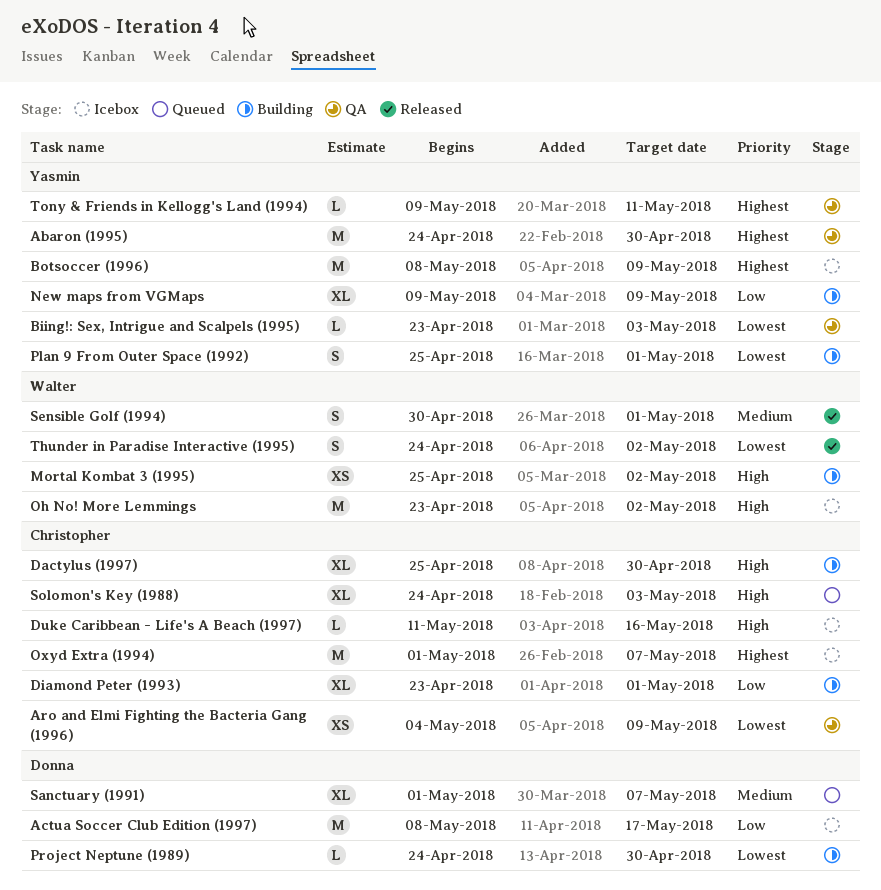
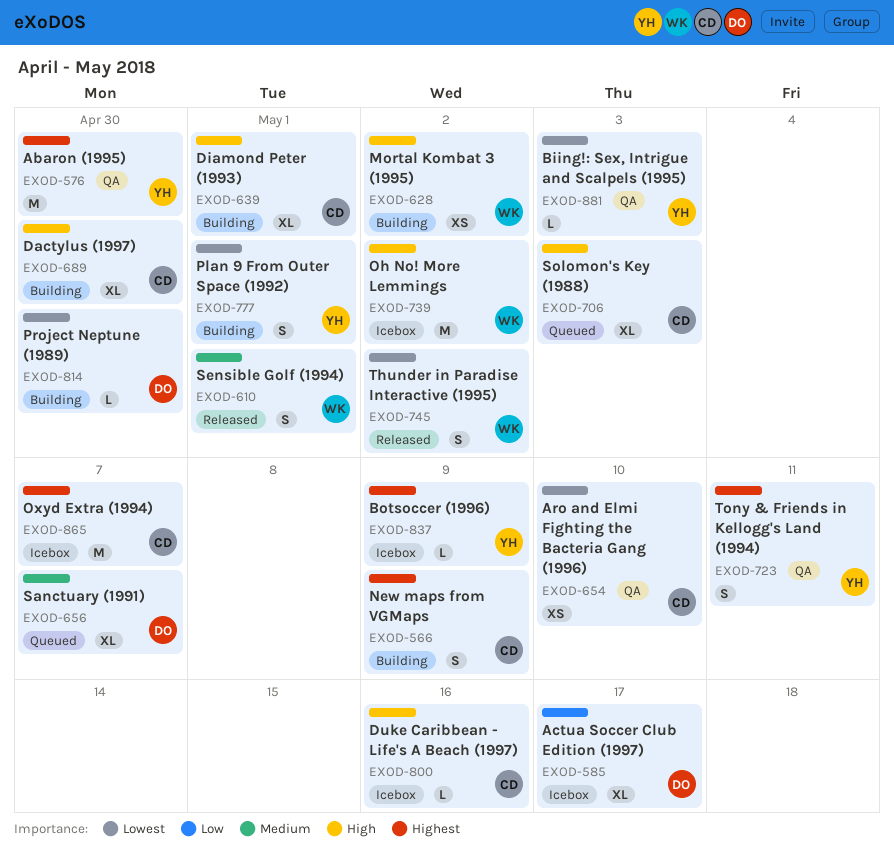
Actua Soccer Club Edition (1997), estimate: M -> XL
Aro and Elmi Fighting the Bacteria Gang (1996), due: May 9 -> May 10
Botsoccer (1996), estimate: M -> L
Diamond Peter (1993), priority: Low -> High
New maps from VGMaps, owner: Yasmin -> Christopher
New maps from VGMaps, priority: Low -> Highest
New maps from VGMaps, estimate: XL -> S
Tony & Friends in Kellogg's Land (1994), estimate: L -> S

